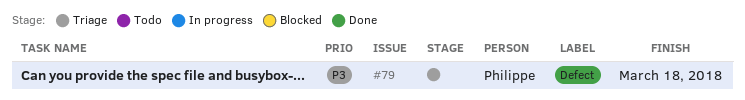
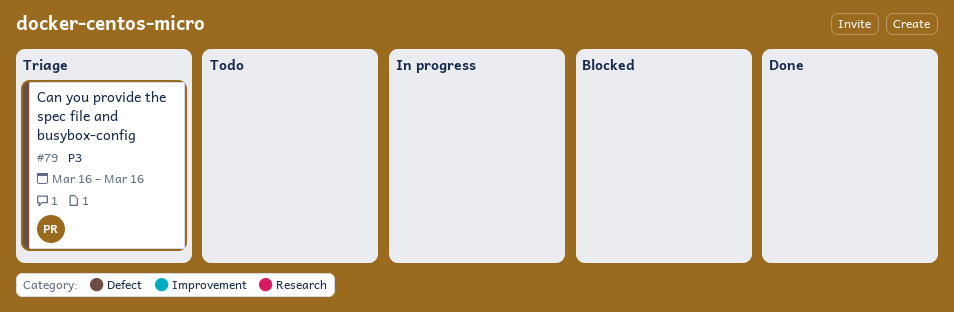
#79, due: Mar 18 -> Mar 16

